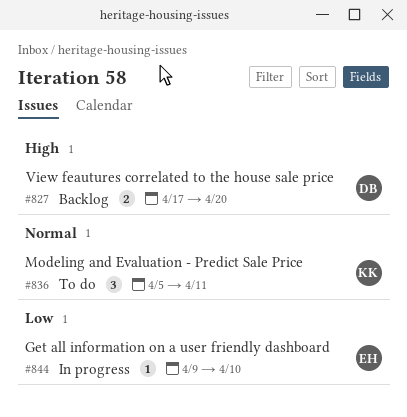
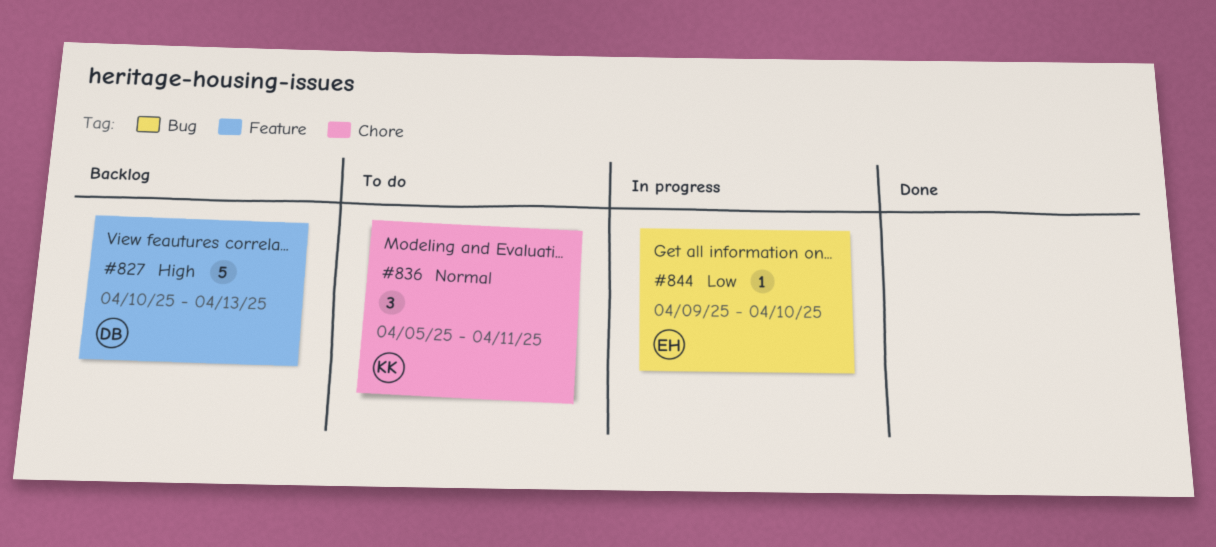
#827, estimate: 2 -> 5
#827, start: Apr 17 -> Apr 10
#827, due: Apr 20 -> Apr 13

